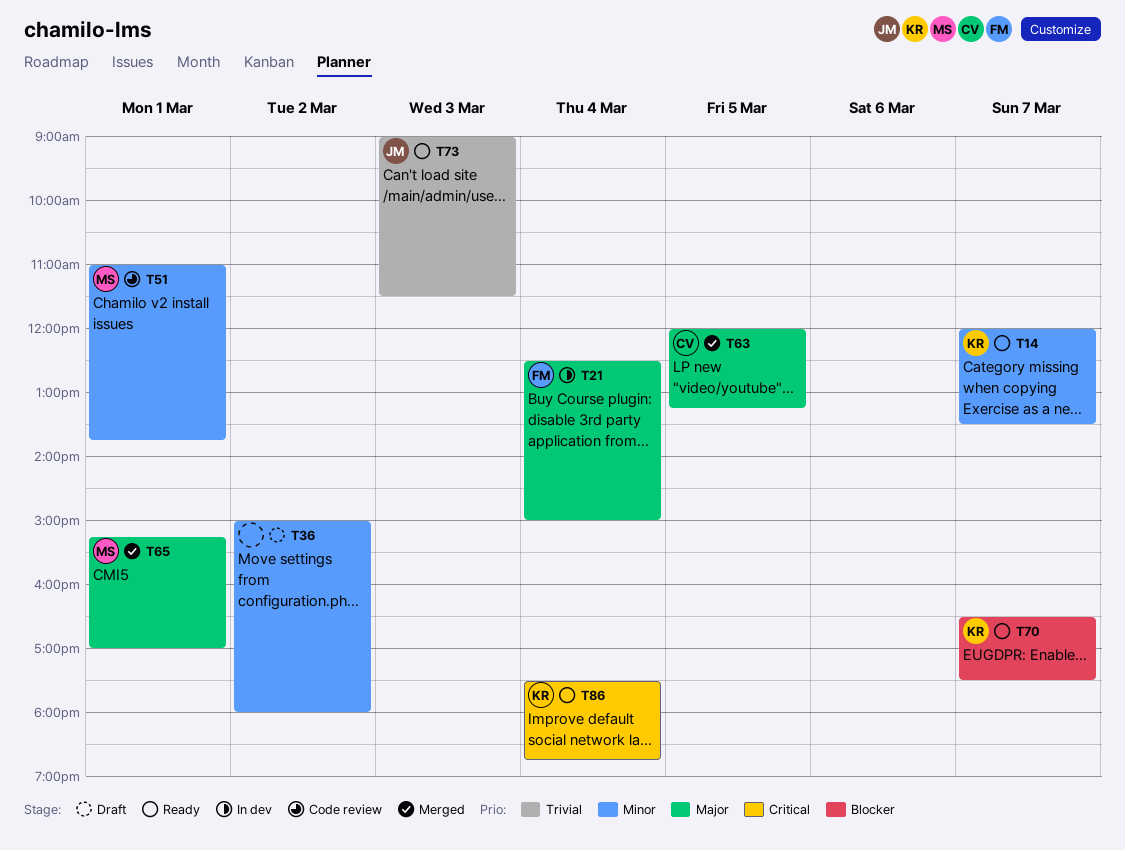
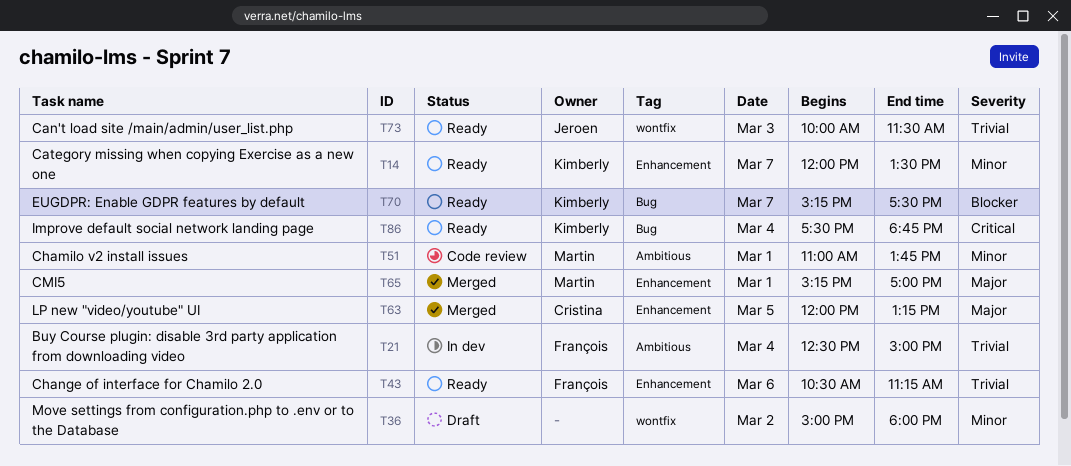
T21, priority: Major -> Trivial
T43: none -> present
T70, begins: 16:30 -> 15:15
T73, begins: 09:00 -> 10:00

